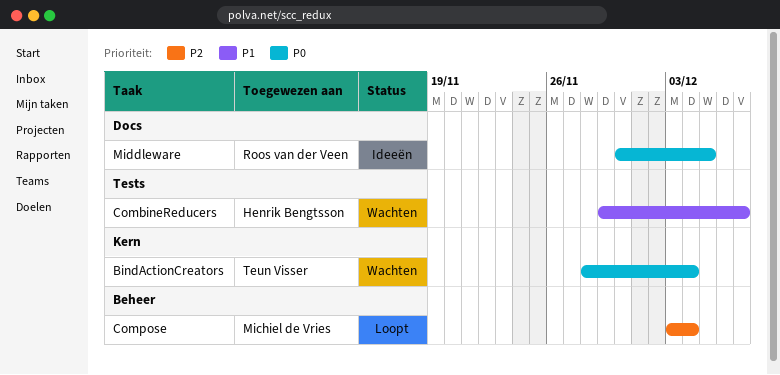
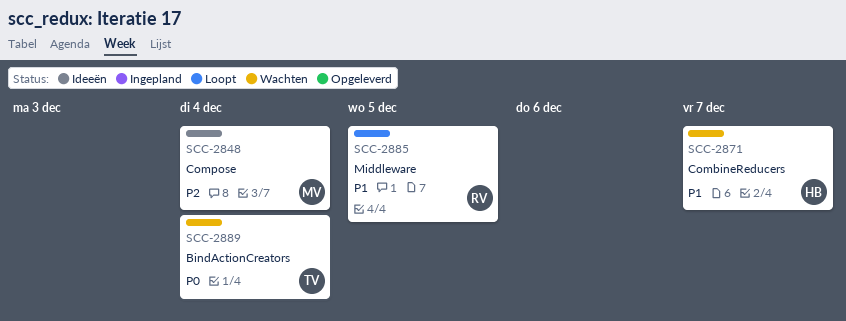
Compose, status: Loopt -> Ideeën
Middleware, status: Ideeën -> Loopt
Middleware, priority: P0 -> P1

